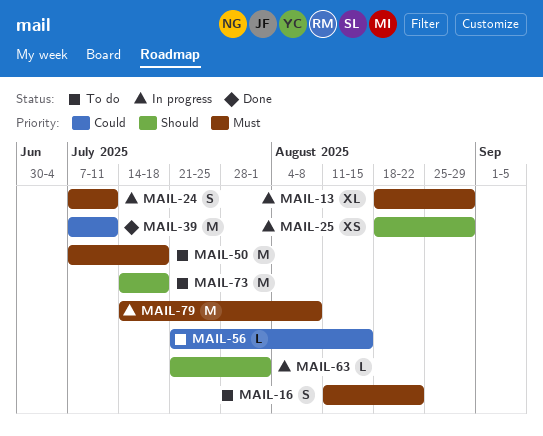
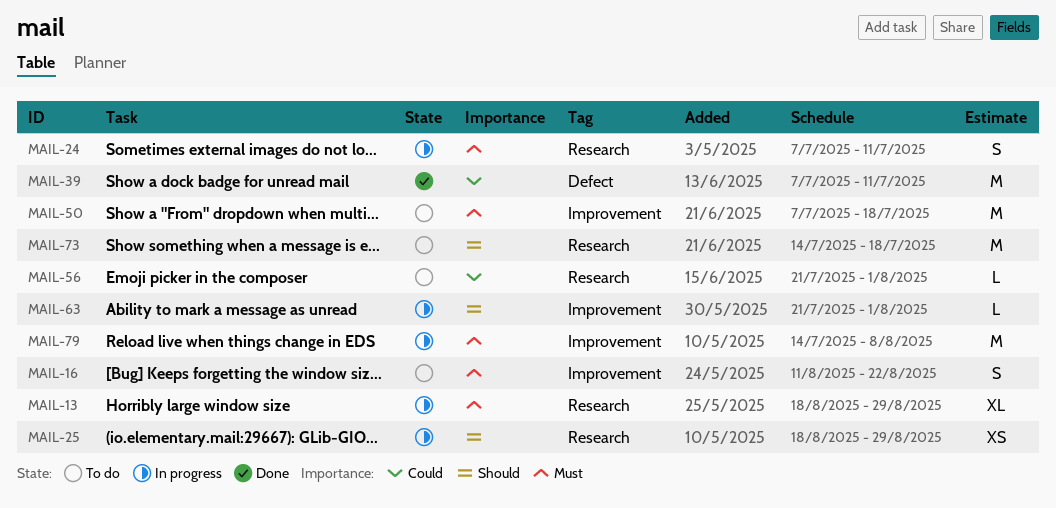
MAIL-56, due: Aug 15 -> Aug 1

